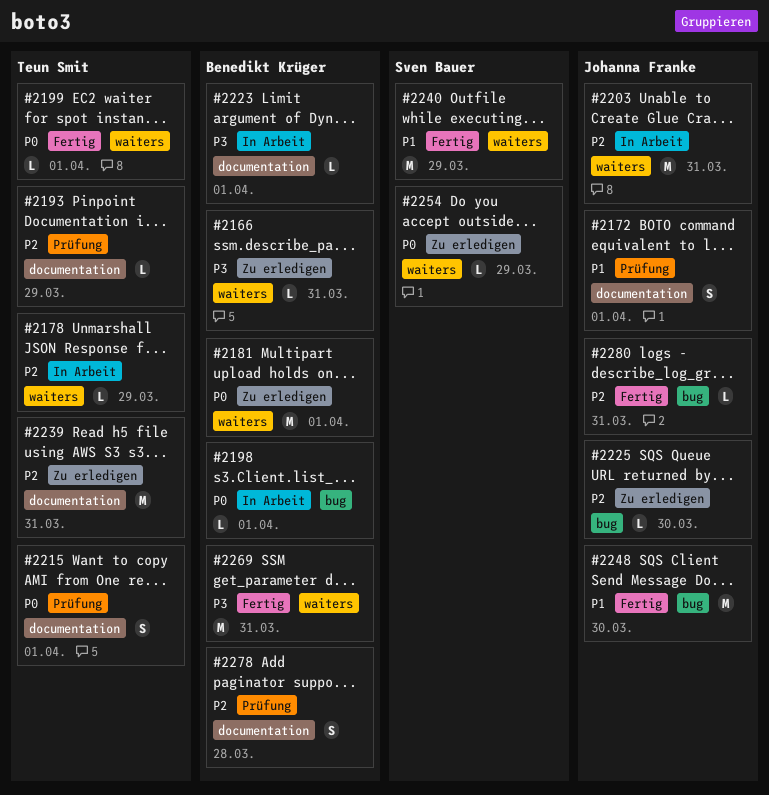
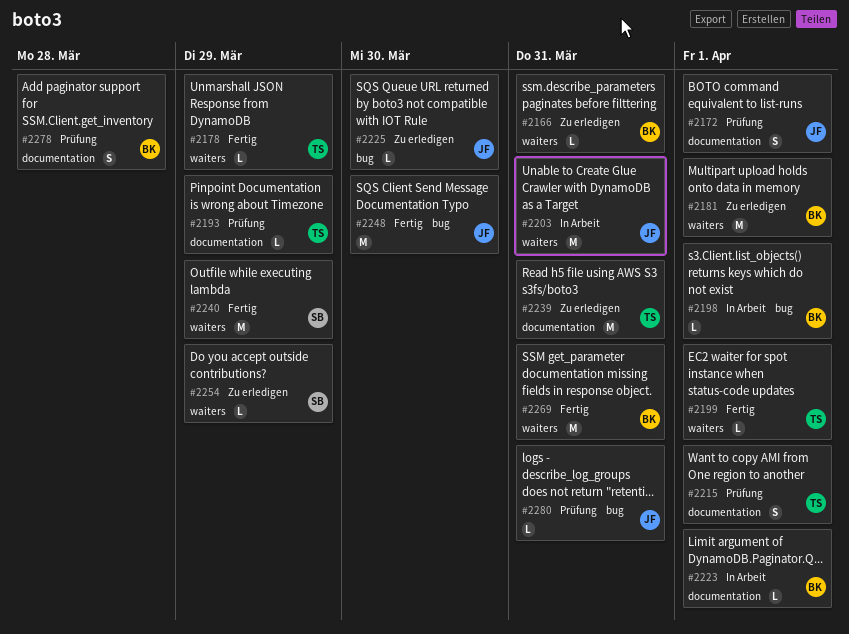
#2178, status: In Arbeit -> Fertig
#2280, status: Fertig -> Prüfung

